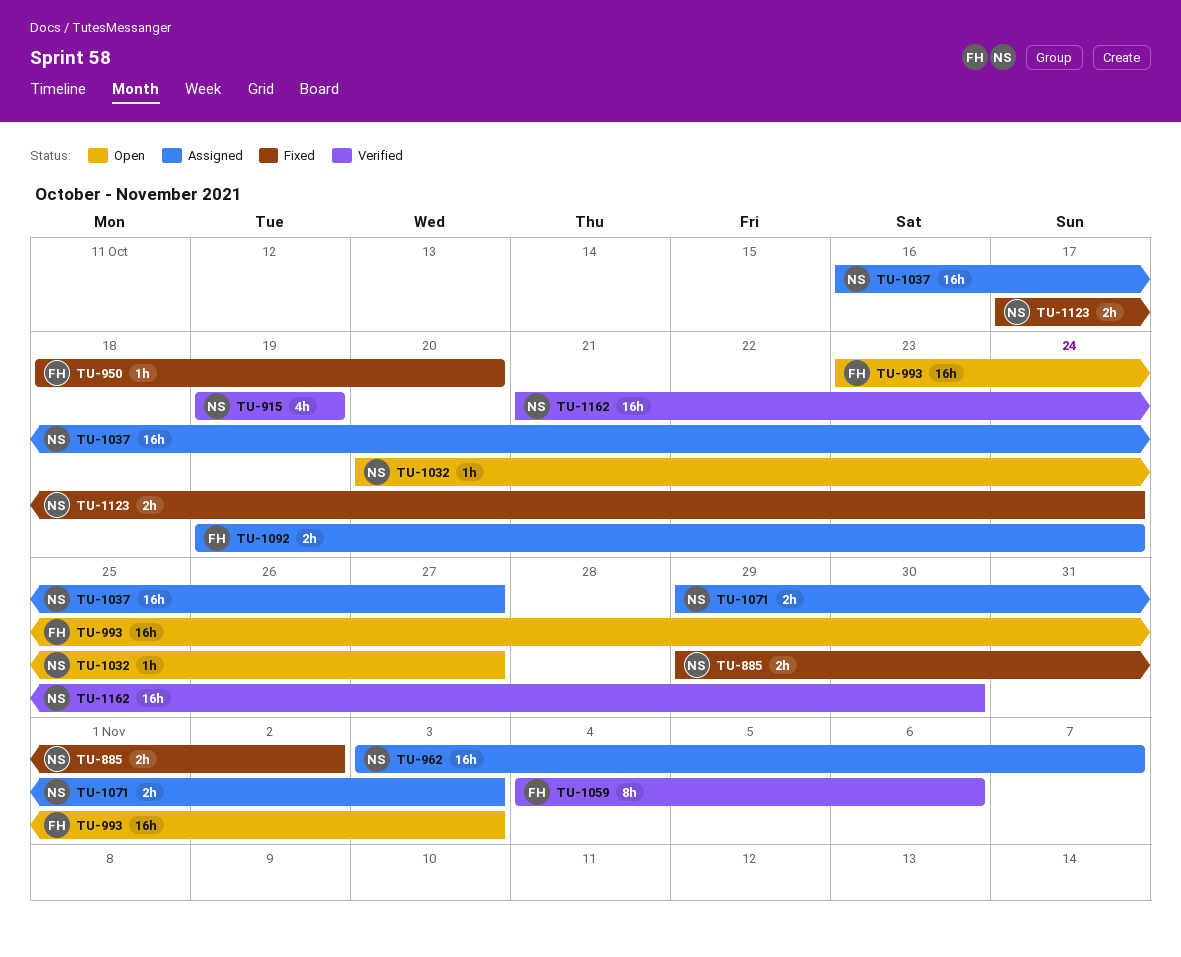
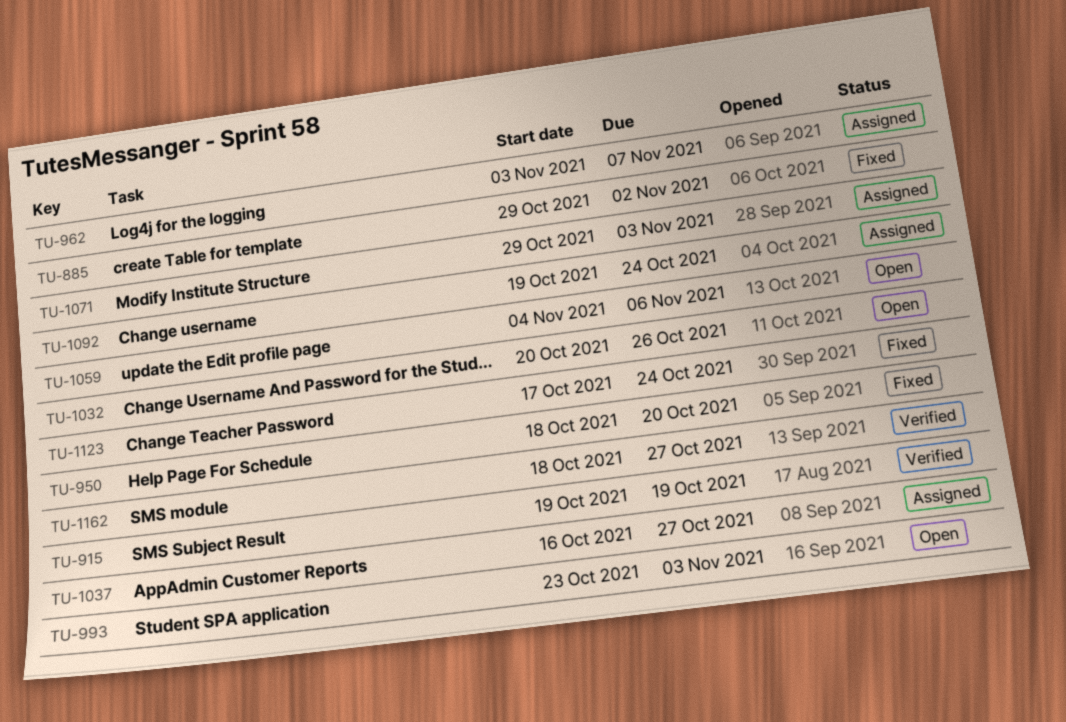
TU-1032, due: Oct 27 -> Oct 26
TU-1059, status: Verified -> Open
TU-1162, start: Oct 21 -> Oct 18
TU-1162, due: Oct 30 -> Oct 27

